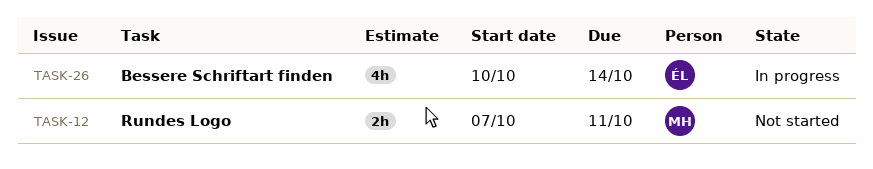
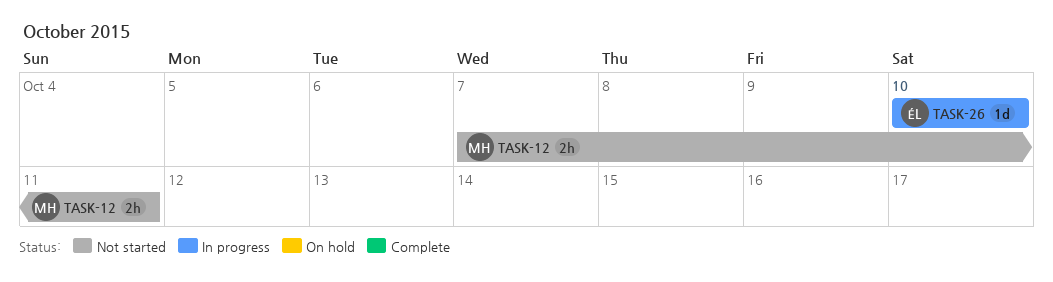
TASK-26, estimate: 4h -> 1d
TASK-26, due: Oct 14 -> Oct 10

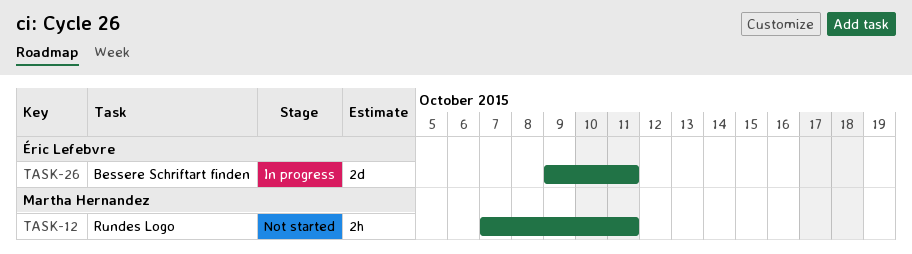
TASK-26, estimate: 1d -> 2d
TASK-26, start: Oct 10 -> Oct 9
TASK-26, due: Oct 10 -> Oct 11

